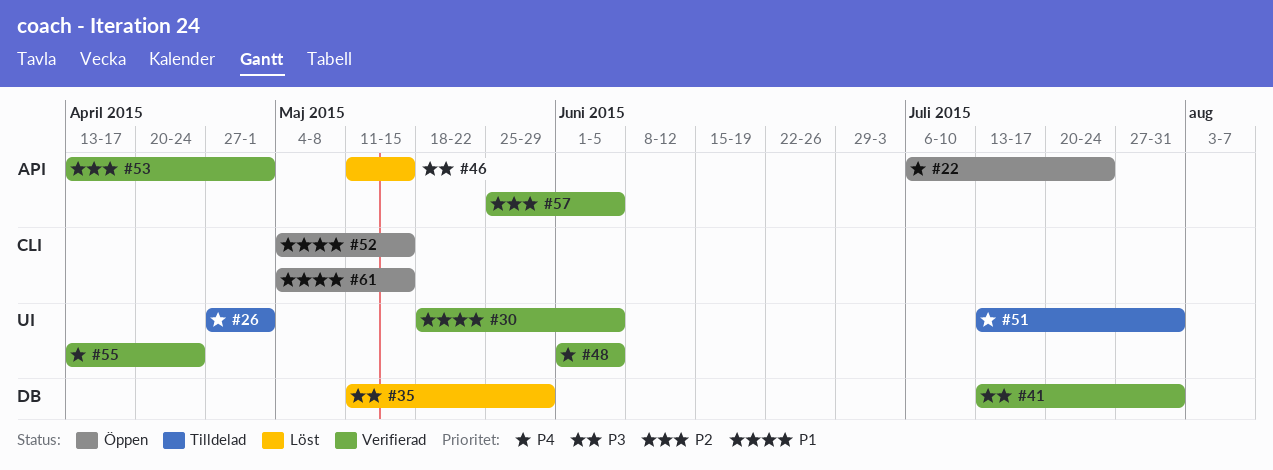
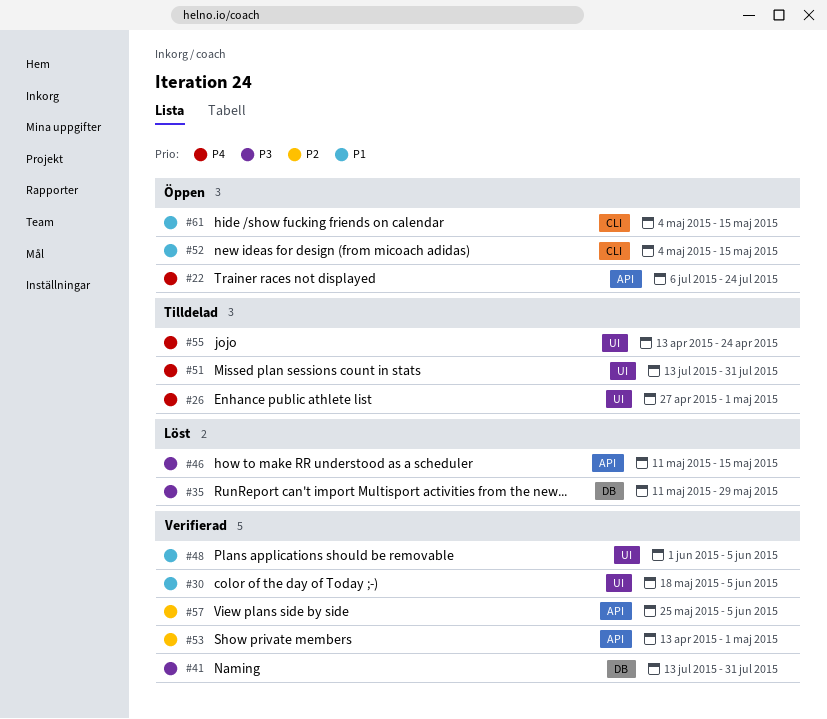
#48, priority: P4 -> P1
#55, status: Verifierad -> Tilldelad

